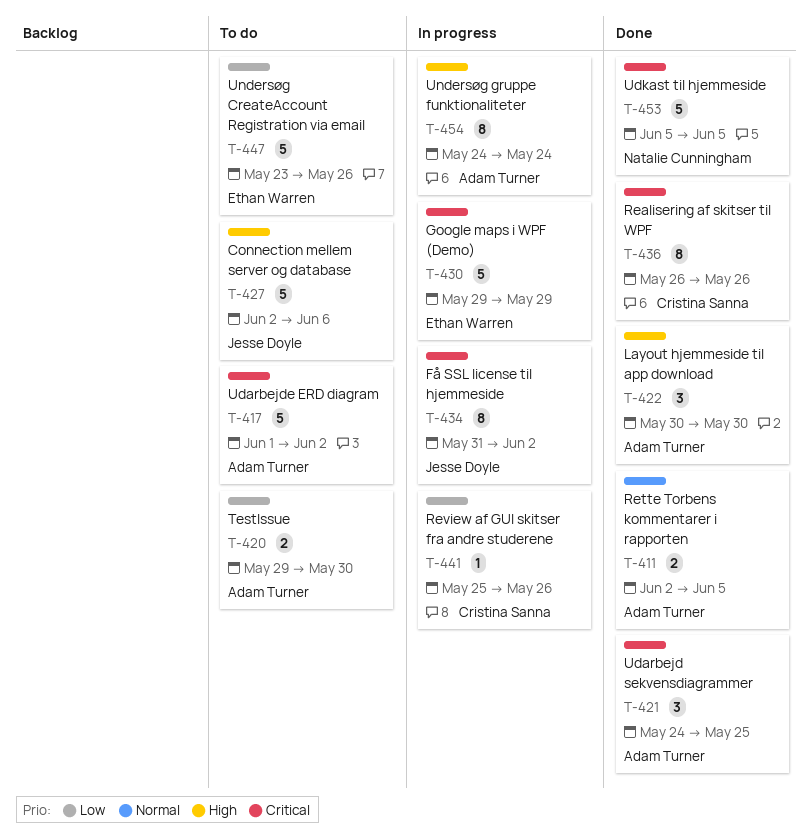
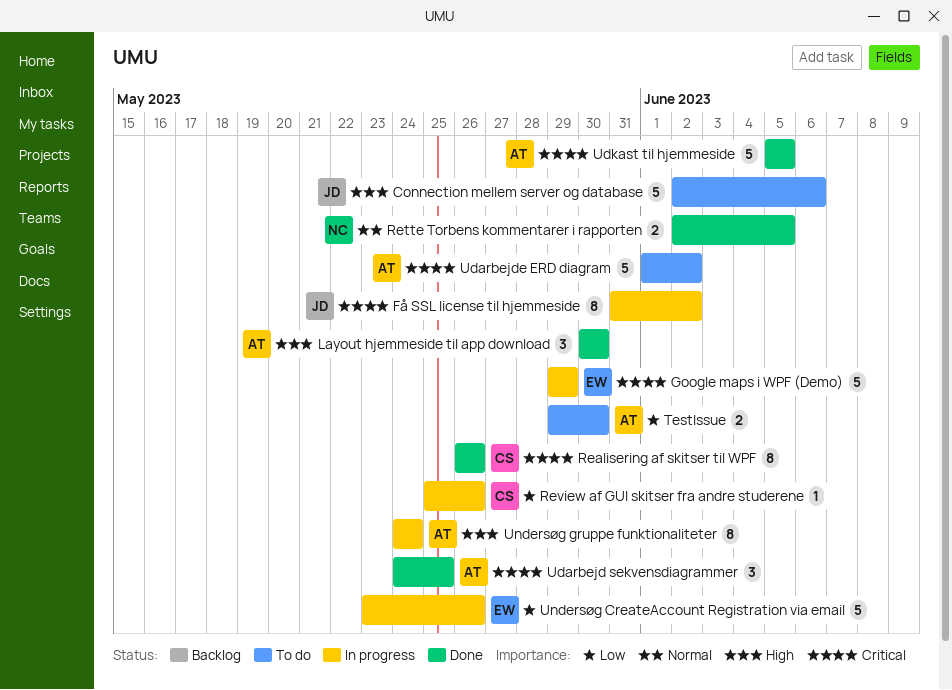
Rette Torbens kommentarer i rapporten, owner: Adam Turner -> Natalie Cunningham
Udkast til hjemmeside, owner: Natalie Cunningham -> Adam Turner
Undersøg CreateAccount Registration via email, status: To do -> In progress

